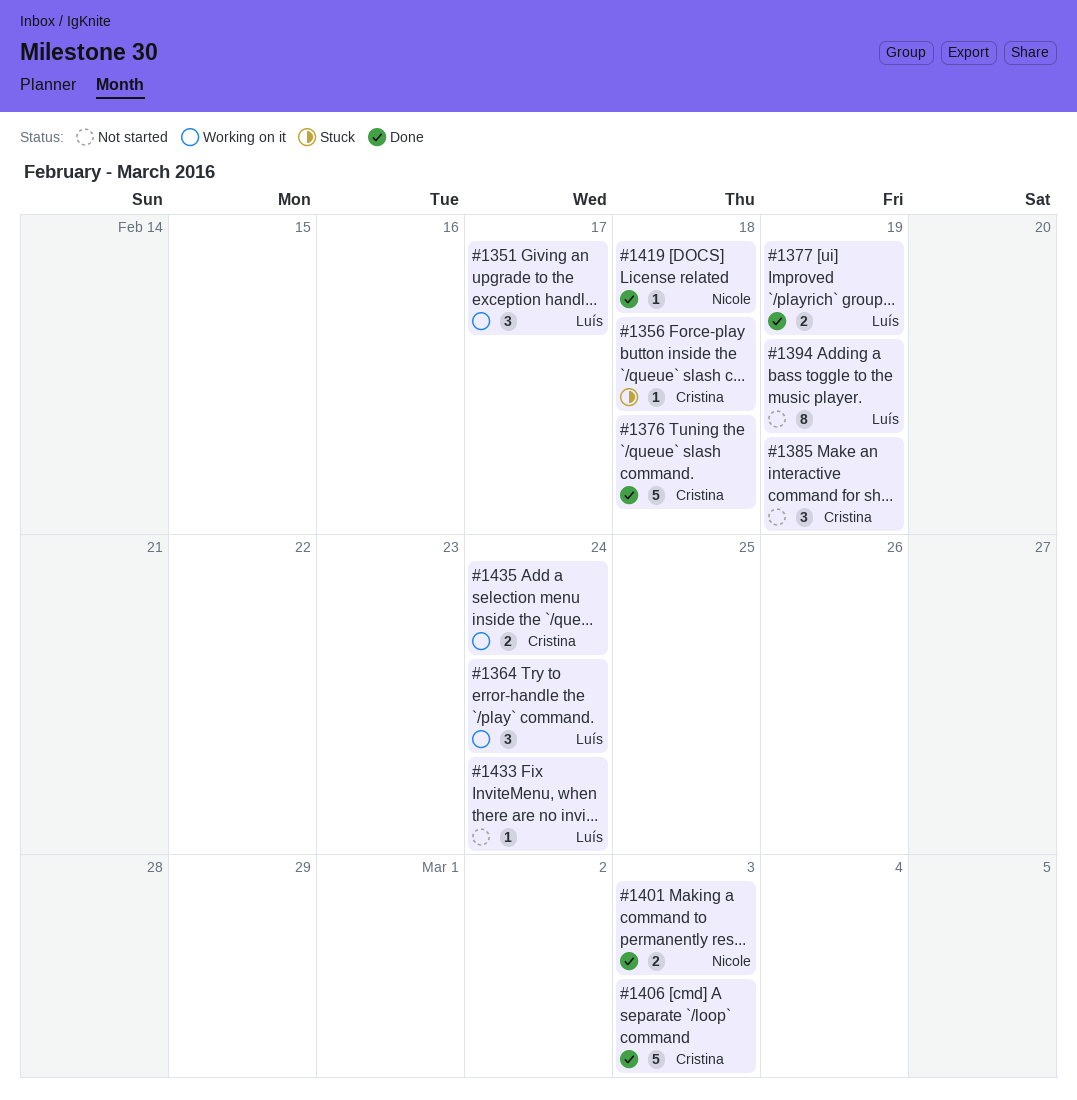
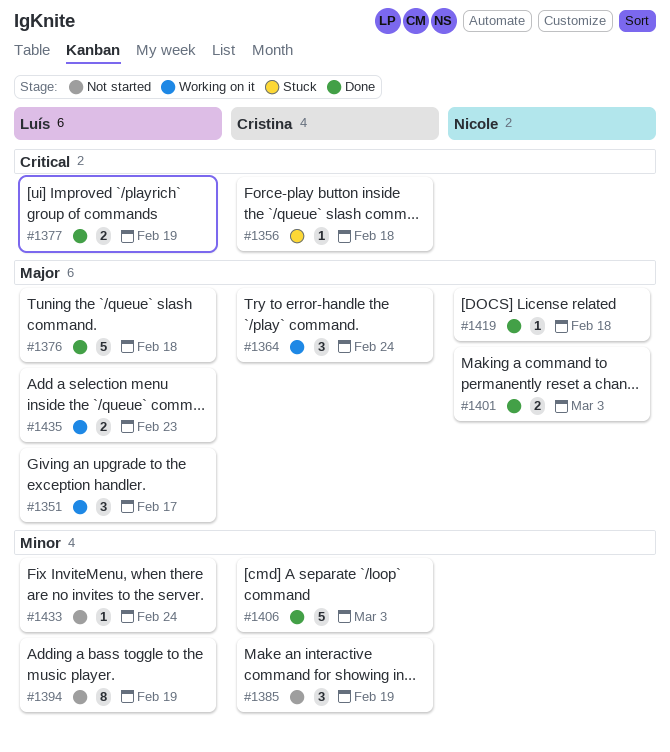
#1364, owner: Luís -> Cristina
#1376, owner: Cristina -> Luís
#1435, owner: Cristina -> Luís
#1435, due: Feb 24 -> Feb 23

